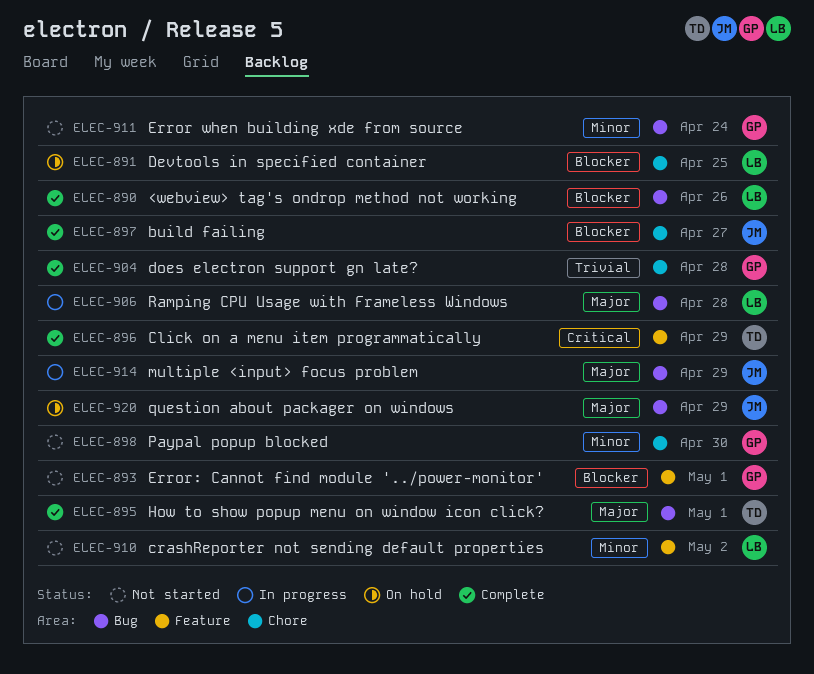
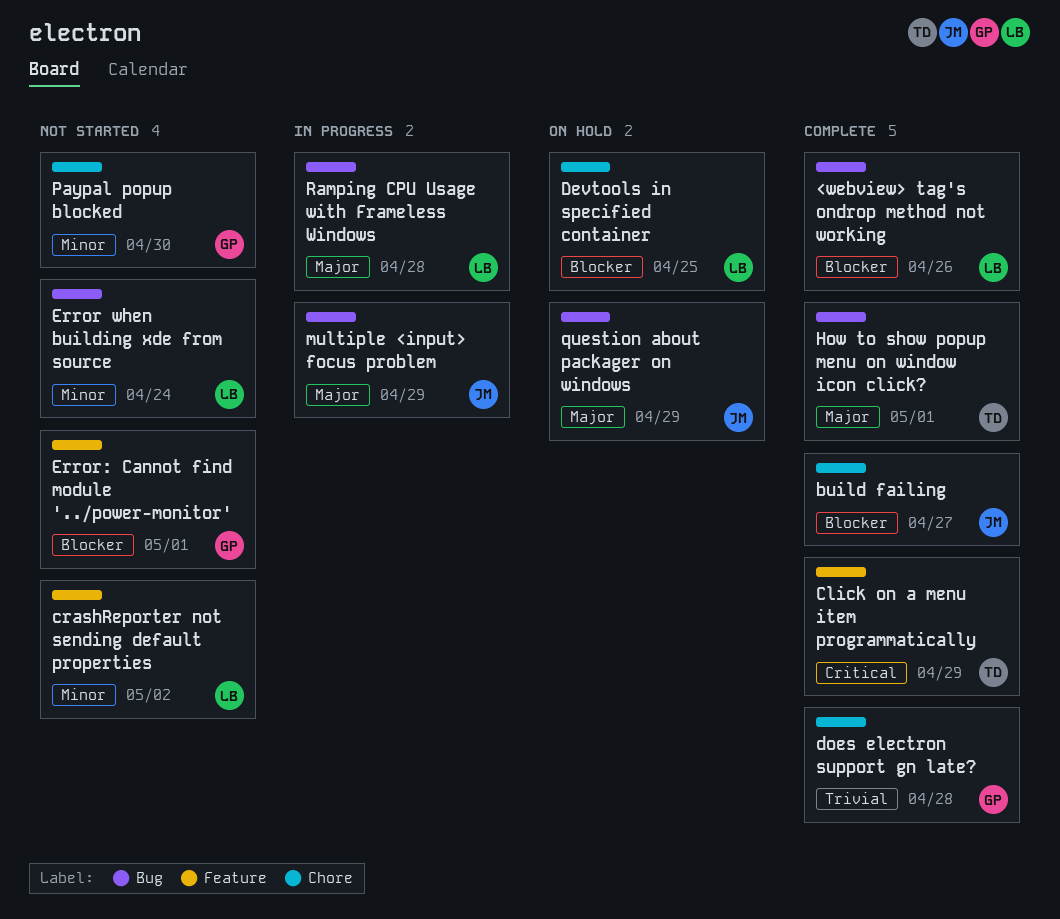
Error when building xde from source, owner: GP -> LB

